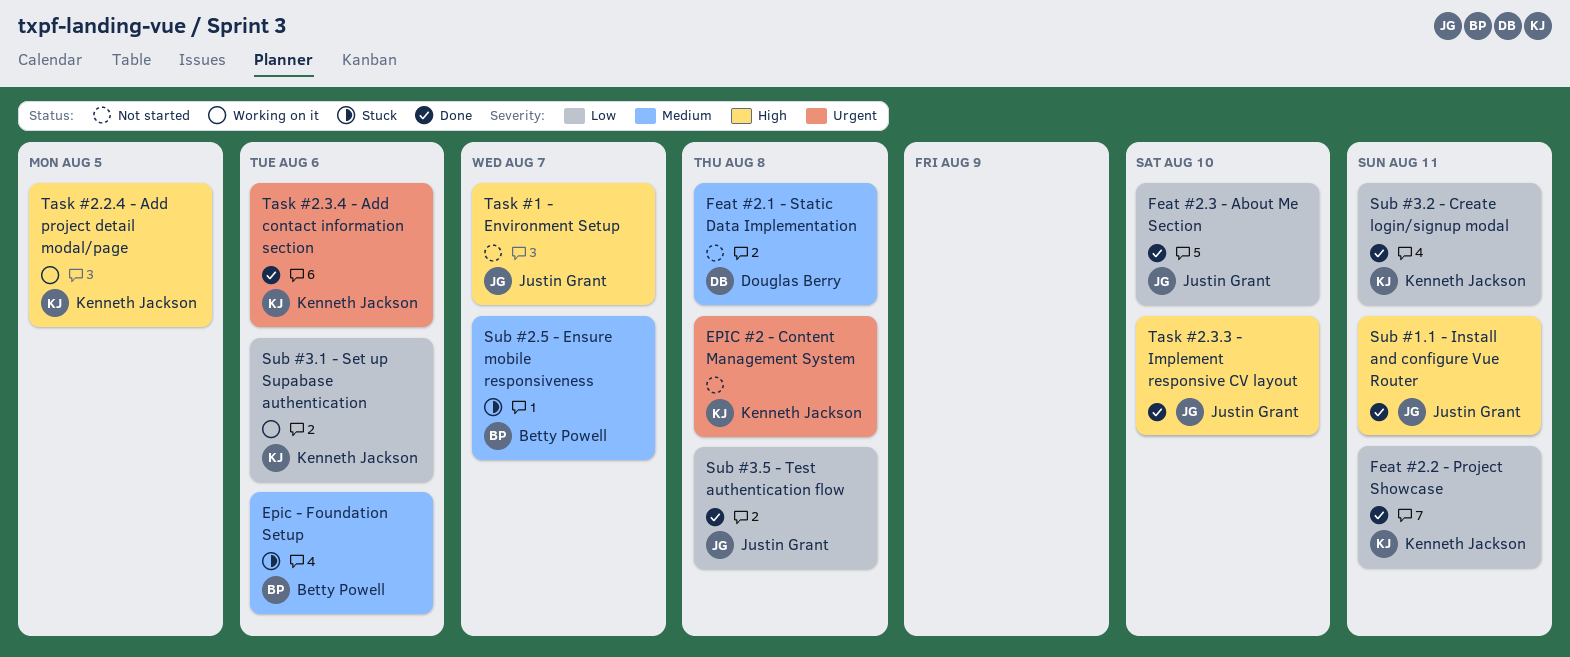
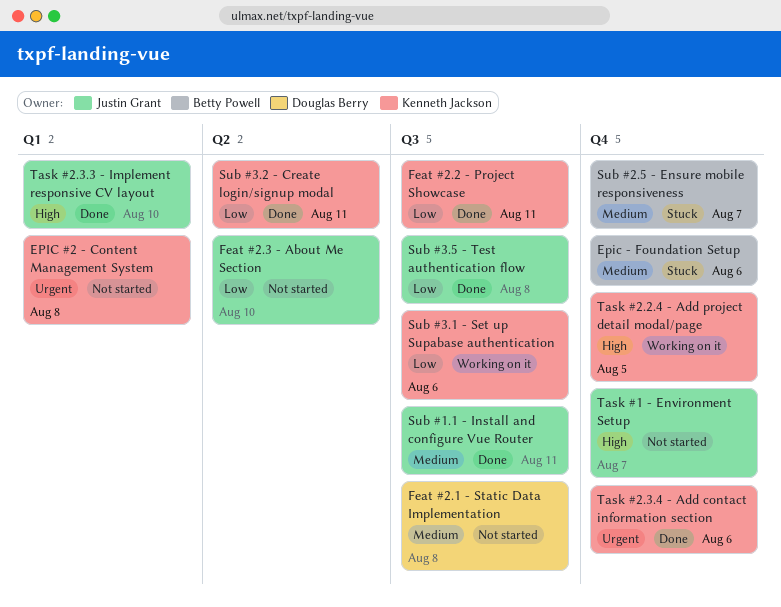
Feat #2.3 - About Me Section, status: Done -> Not started
Sub #1.1 - Install and configure Vue Router, priority: High -> Medium

